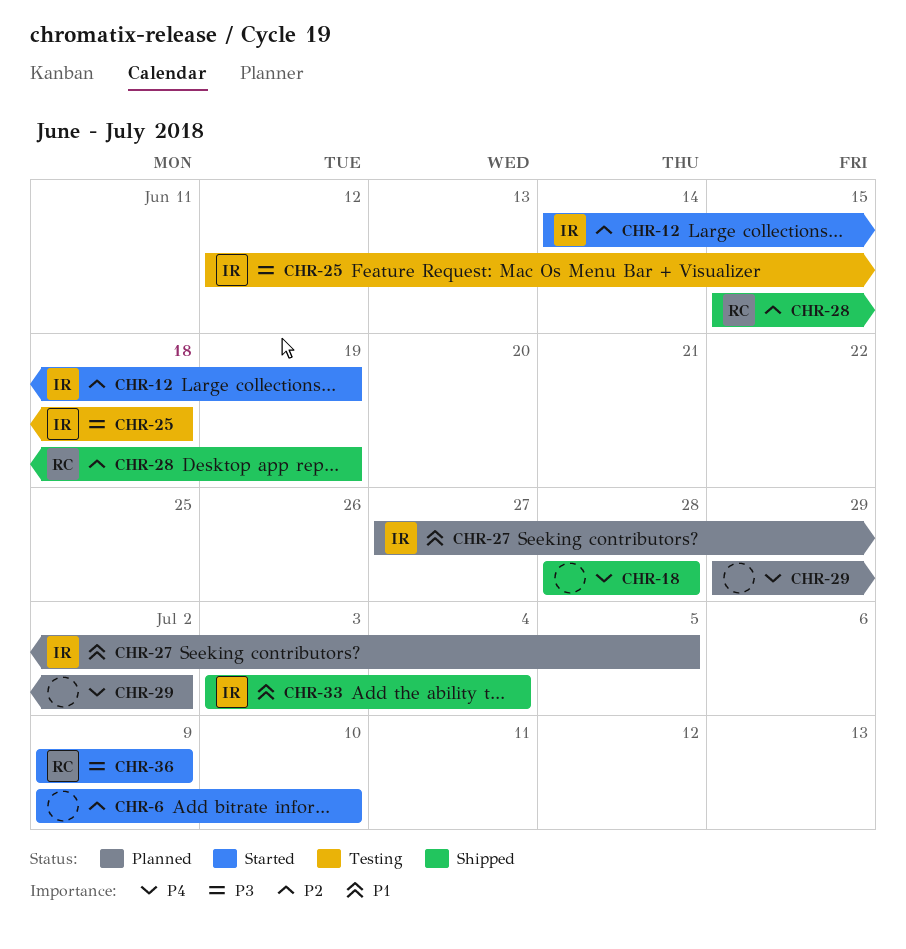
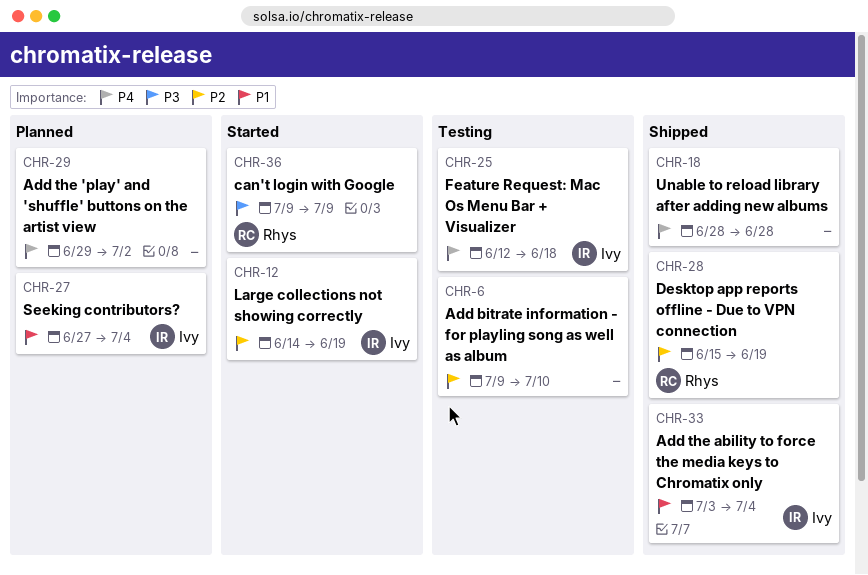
CHR-6, status: Started -> Testing
CHR-25, priority: P3 -> P4
CHR-27, due: Jul 5 -> Jul 4

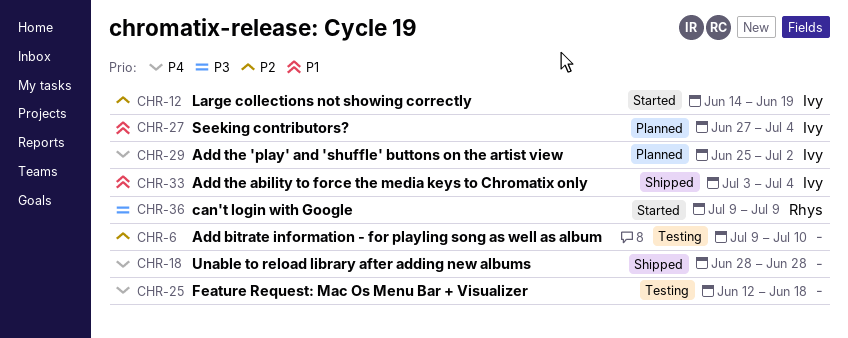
CHR-25, owner: Ivy -> none
CHR-28: present -> none
CHR-29, owner: none -> Ivy
CHR-29, start: Jun 29 -> Jun 25

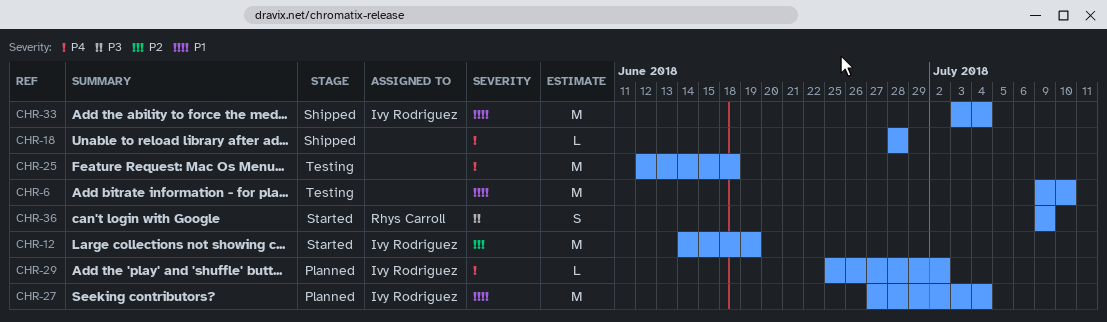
CHR-6, priority: P2 -> P1

